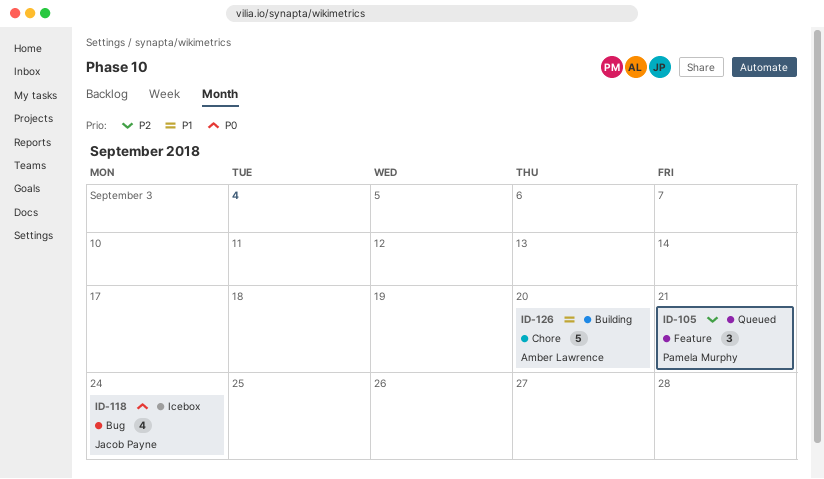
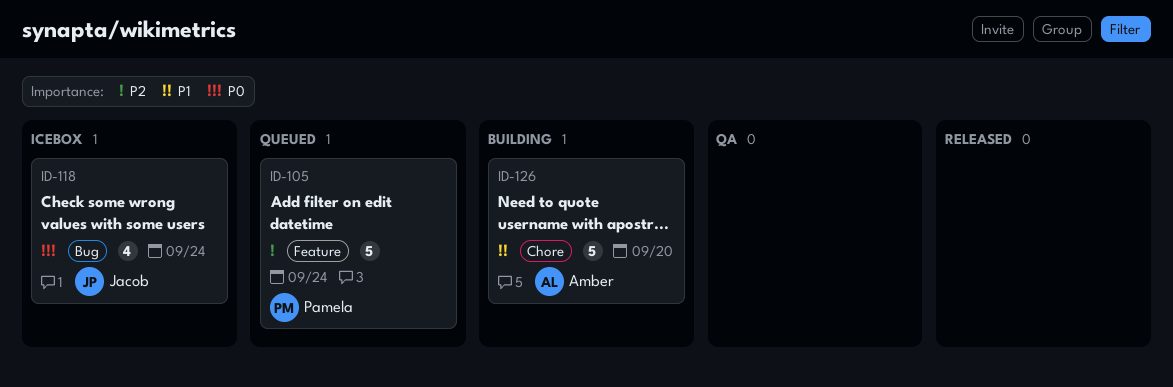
ID-105, estimate: 3 -> 5
ID-105, due: Sep 21 -> Sep 24

